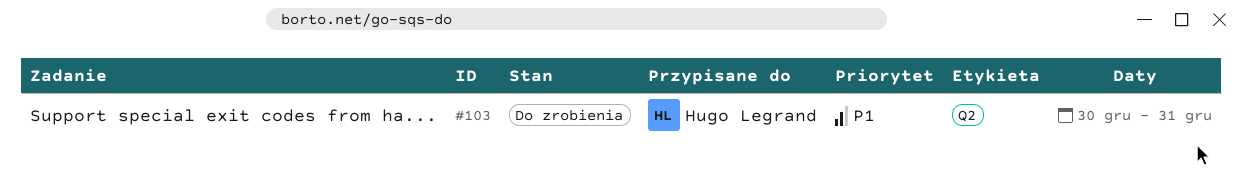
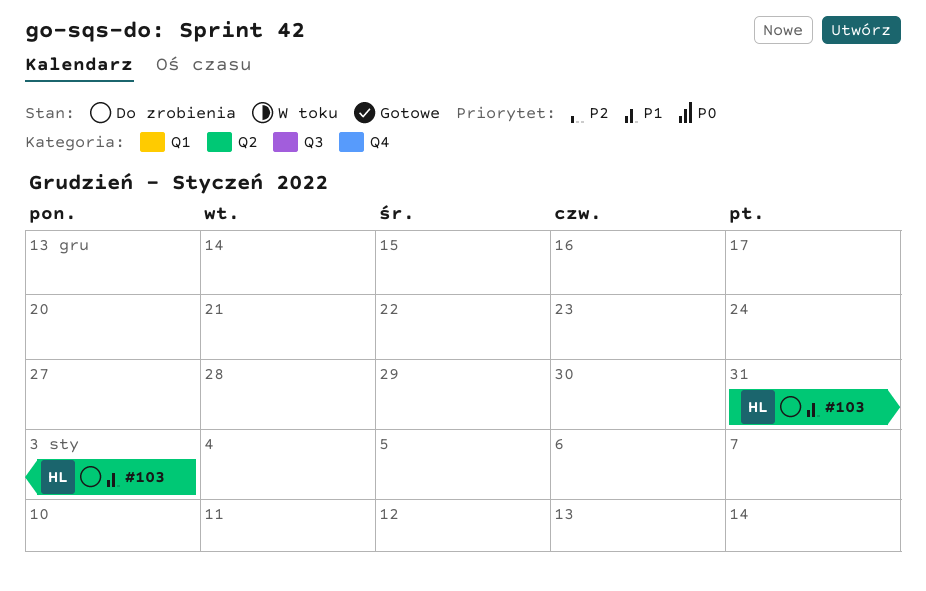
#103, start: Dec 30 -> Dec 31
#103, due: Dec 31 -> Jan 3

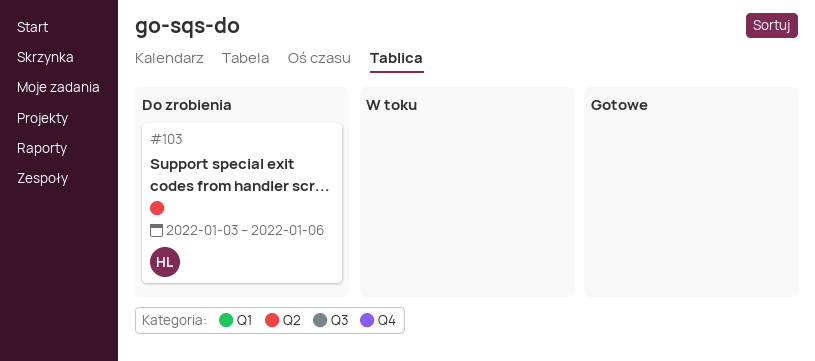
#103, start: Dec 31 -> Jan 3
#103, due: Jan 3 -> Jan 6

